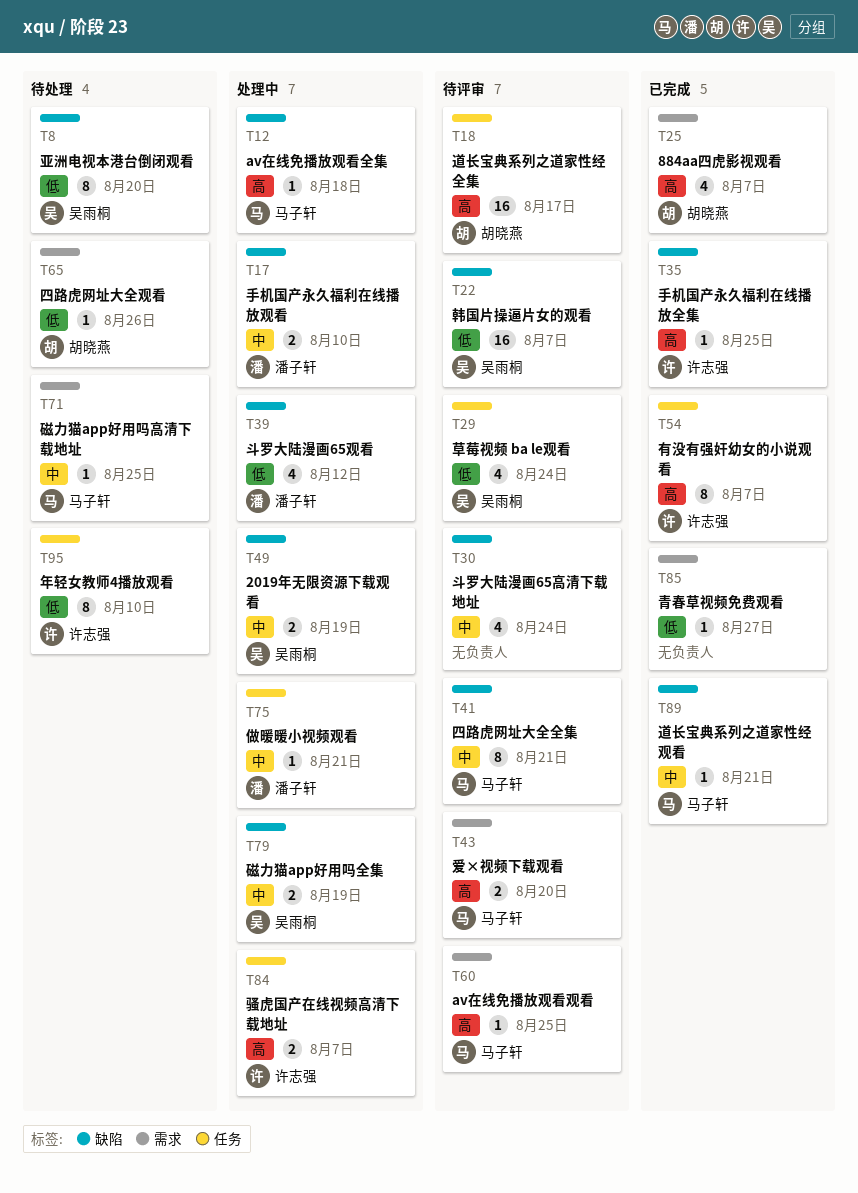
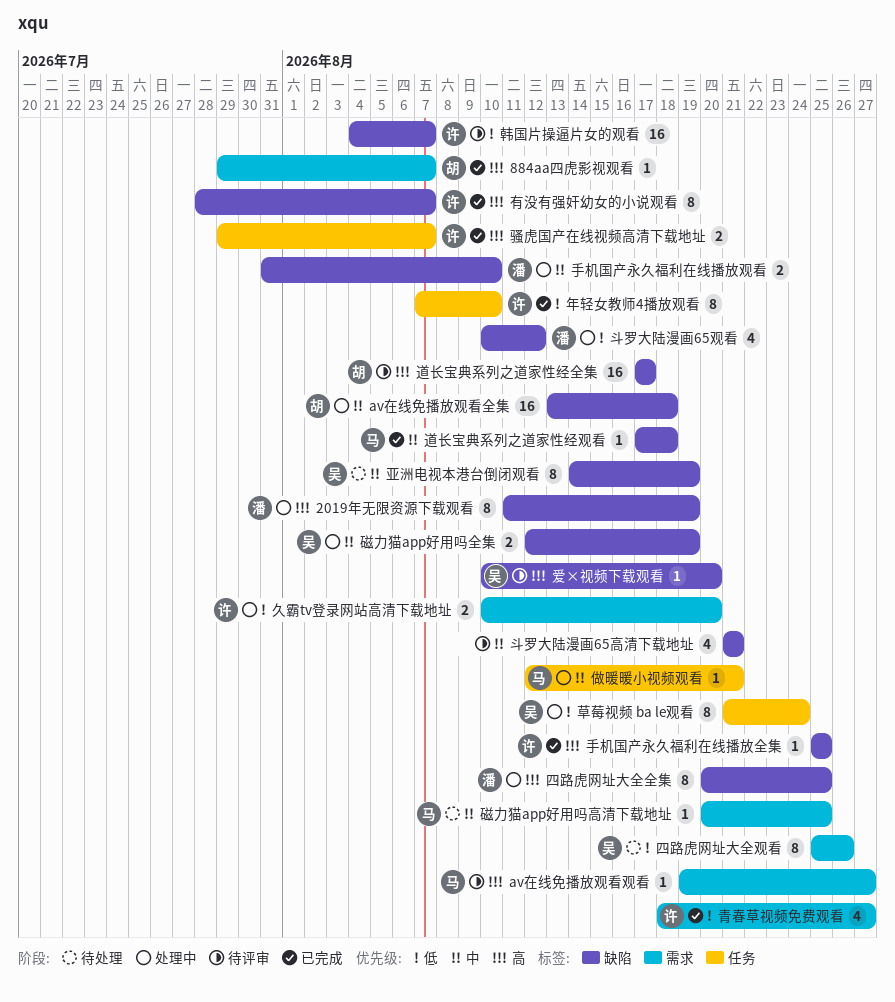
2019年无限资源下载观看, owner: 吴雨桐 -> 潘子轩
2019年无限资源下载观看, priority: 中 -> 高
2019年无限资源下载观看, estimate: 2 -> 8
884aa四虎影视观看, estimate: 4 -> 1
av在线免播放观看全集, owner: 马子轩 -> 胡晓燕
av在线免播放观看全集, priority: 高 -> 中
av在线免播放观看全集, estimate: 1 -> 16
av在线免播放观看观看, due: Aug 25 -> Aug 27
久霸tv登录网站高清下载地址: none -> present
亚洲电视本港台倒闭观看, priority: 低 -> 中
亚洲电视本港台倒闭观看, due: Aug 20 -> Aug 19
做暖暖小视频观看, owner: 潘子轩 -> 马子轩
四路虎网址大全全集, status: 待评审 -> 处理中
四路虎网址大全全集, owner: 马子轩 -> 潘子轩
四路虎网址大全全集, priority: 中 -> 高
四路虎网址大全全集, due: Aug 21 -> Aug 25
四路虎网址大全观看, owner: 胡晓燕 -> 吴雨桐
四路虎网址大全观看, estimate: 1 -> 8
年轻女教师4播放观看, status: 待处理 -> 已完成
斗罗大陆漫画65高清下载地址, due: Aug 24 -> Aug 21
有没有强奸幼女的小说观看, label: 任务 -> 缺陷
爱×视频下载观看, owner: 马子轩 -> 吴雨桐
爱×视频下载观看, label: 需求 -> 缺陷
爱×视频下载观看, estimate: 2 -> 1
草莓视频 ba le观看, status: 待评审 -> 处理中
草莓视频 ba le观看, estimate: 4 -> 8
道长宝典系列之道家性经全集, label: 任务 -> 缺陷
道长宝典系列之道家性经观看, due: Aug 21 -> Aug 18
青春草视频免费观看, owner: none -> 许志强
青春草视频免费观看, estimate: 1 -> 4
韩国片操逼片女的观看, owner: 吴雨桐 -> 许志强
骚虎国产在线视频高清下载地址, status: 处理中 -> 已完成

